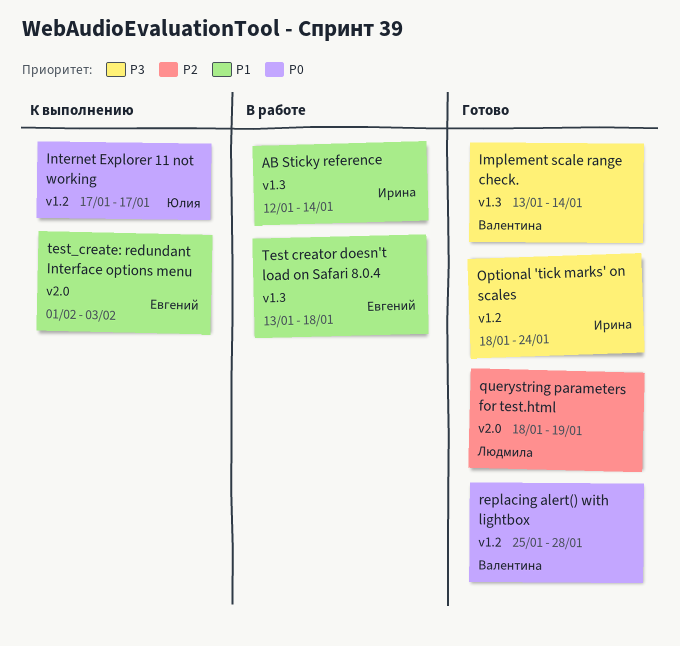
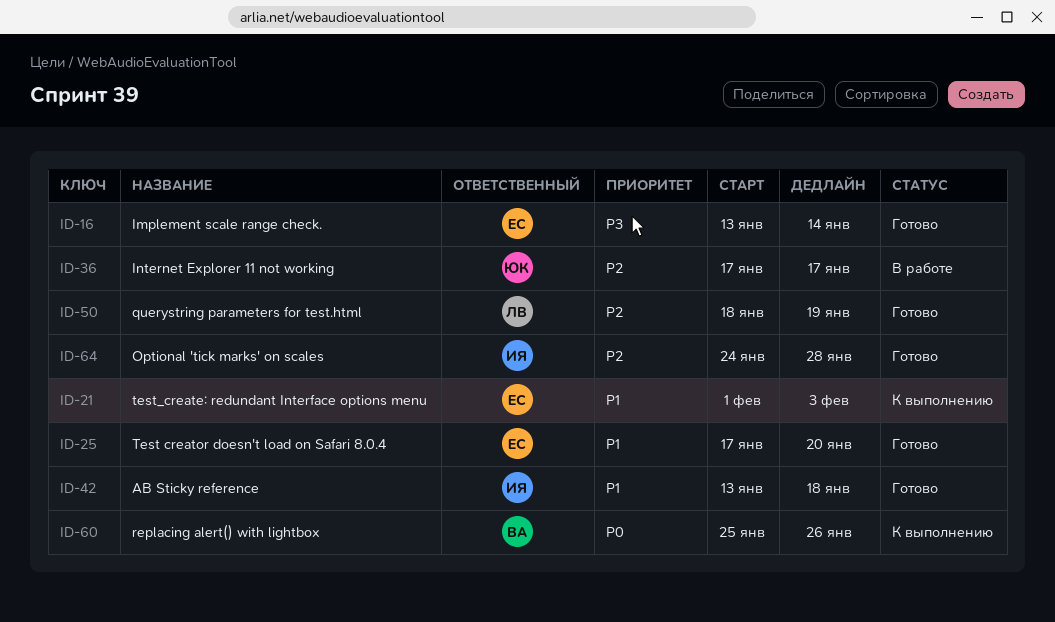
AB Sticky reference, status: В работе -> Готово
AB Sticky reference, start: Jan 12 -> Jan 13
AB Sticky reference, due: Jan 14 -> Jan 18
Implement scale range check., owner: Валентина -> Евгений
Internet Explorer 11 not working, status: К выполнению -> В работе
Internet Explorer 11 not working, priority: P0 -> P2
Optional 'tick marks' on scales, priority: P3 -> P2
Optional 'tick marks' on scales, start: Jan 18 -> Jan 24
Optional 'tick marks' on scales, due: Jan 24 -> Jan 28
replacing alert() with lightbox, status: Готово -> К выполнению
replacing alert() with lightbox, due: Jan 28 -> Jan 26
Test creator doesn't load on Safari 8.0.4, status: В работе -> Готово
Test creator doesn't load on Safari 8.0.4, start: Jan 13 -> Jan 17
Test creator doesn't load on Safari 8.0.4, due: Jan 18 -> Jan 20

